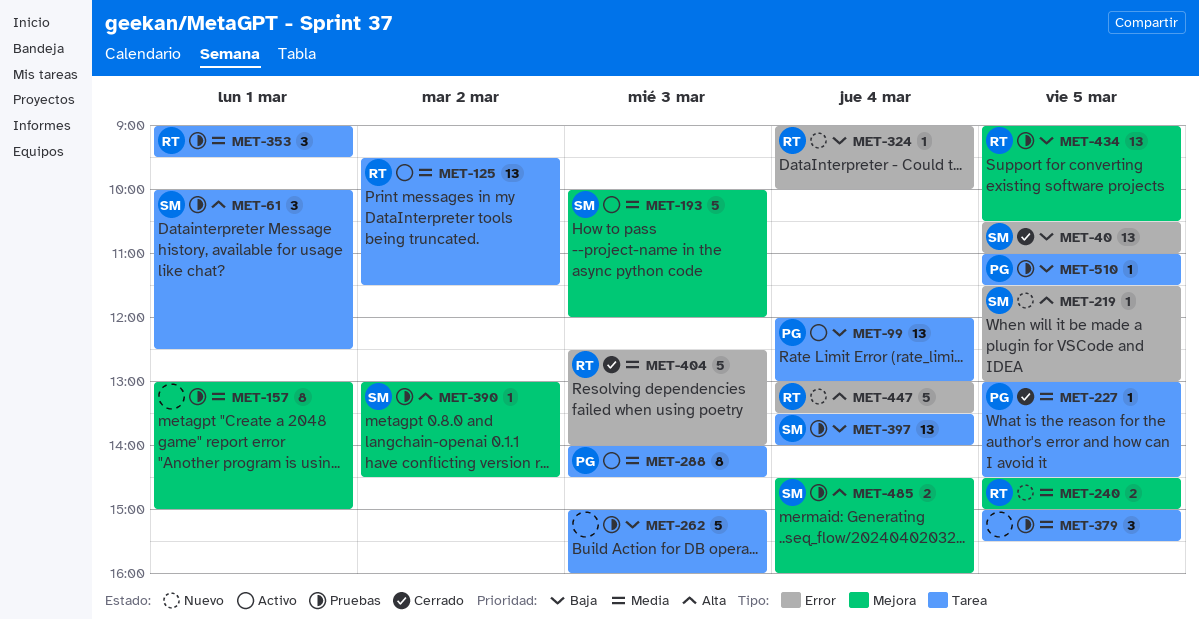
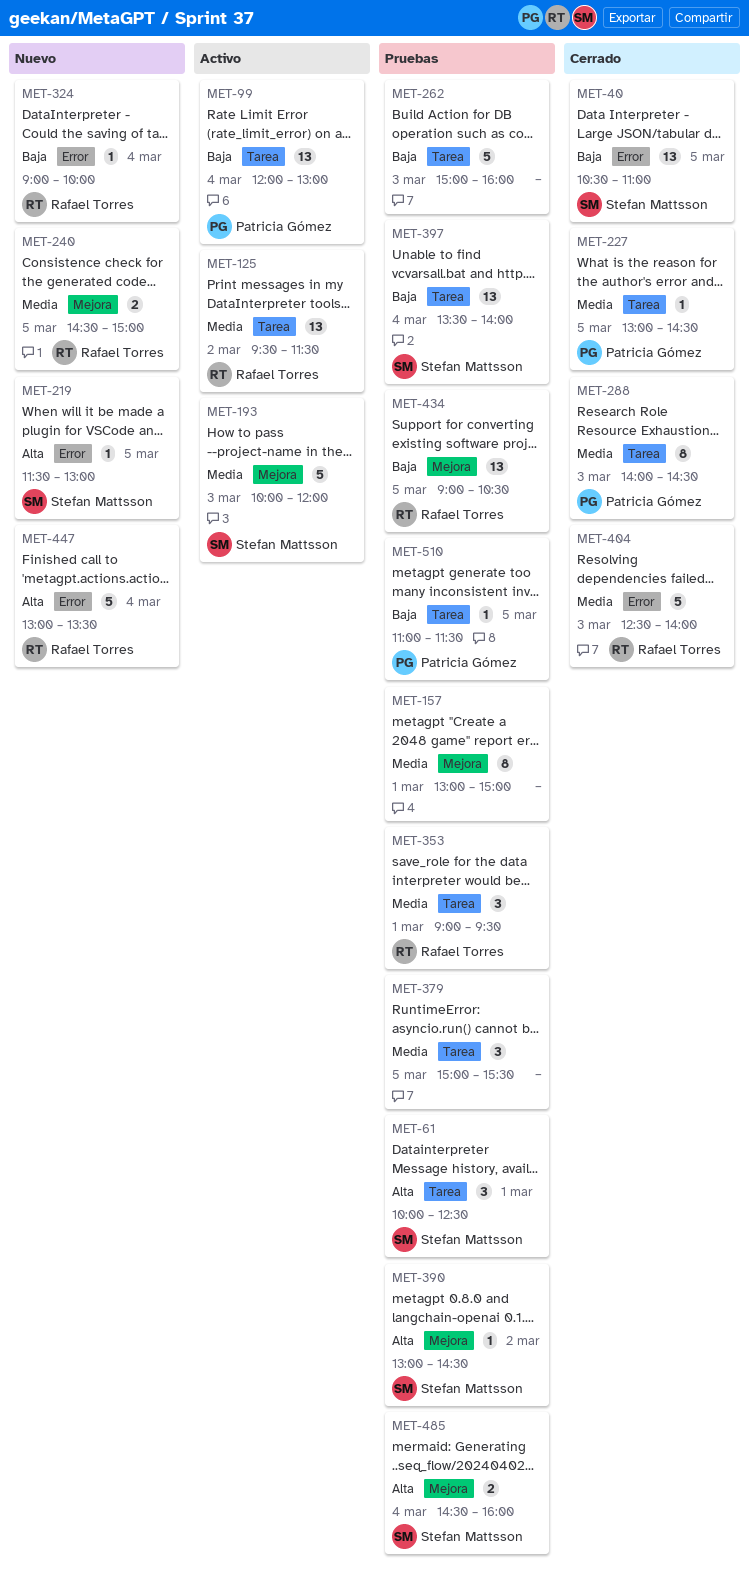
MET-288, status: Activo -> Cerrado

